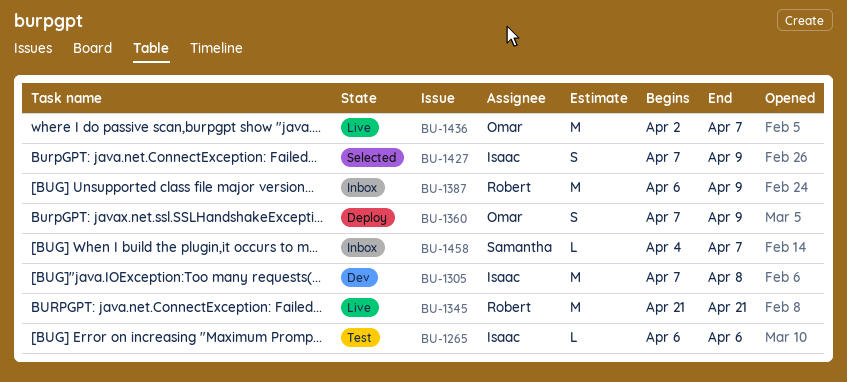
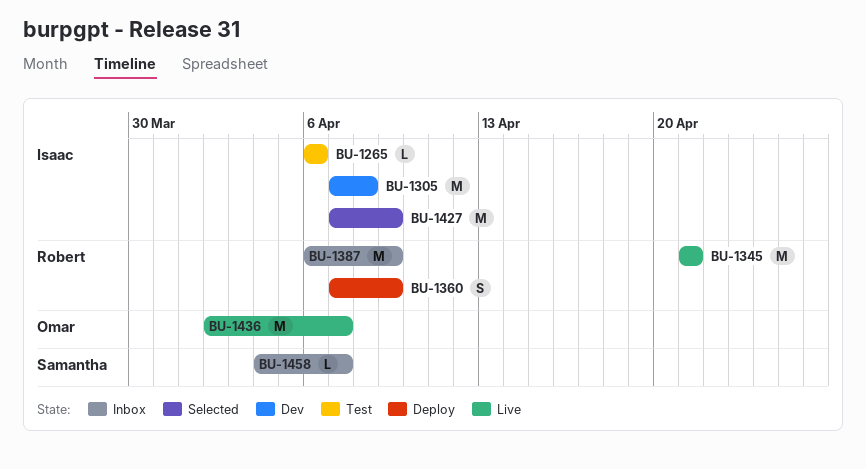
BU-1360, owner: Omar -> Robert
BU-1427, estimate: S -> M

